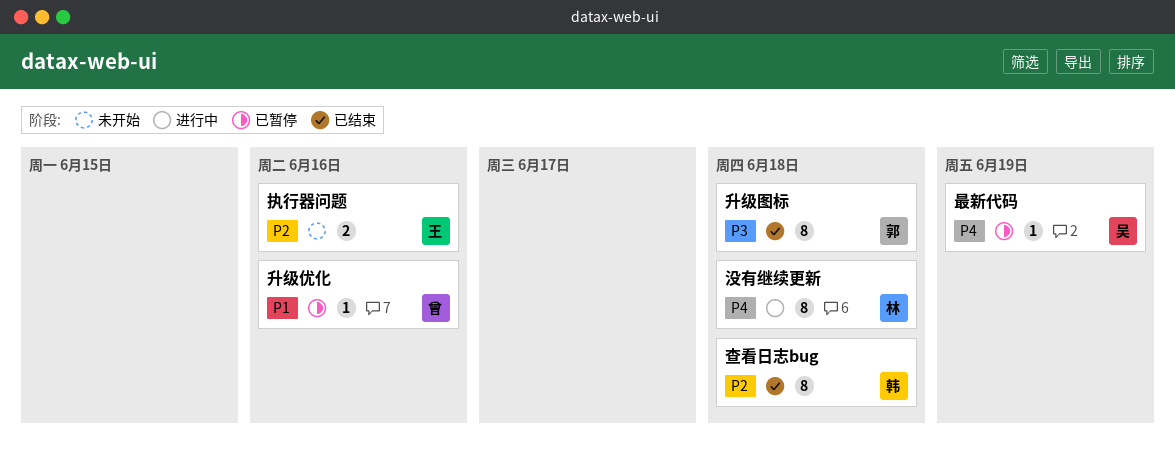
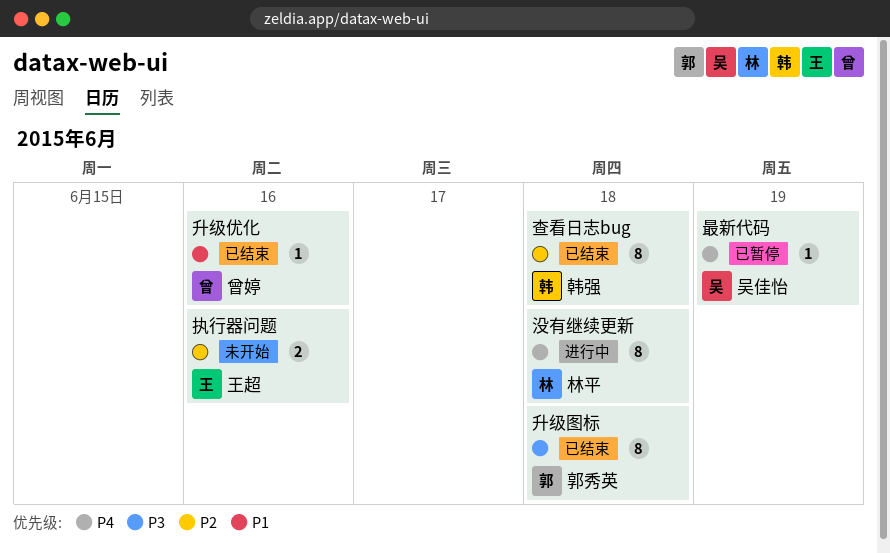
升级优化, status: 已暂停 -> 已结束

